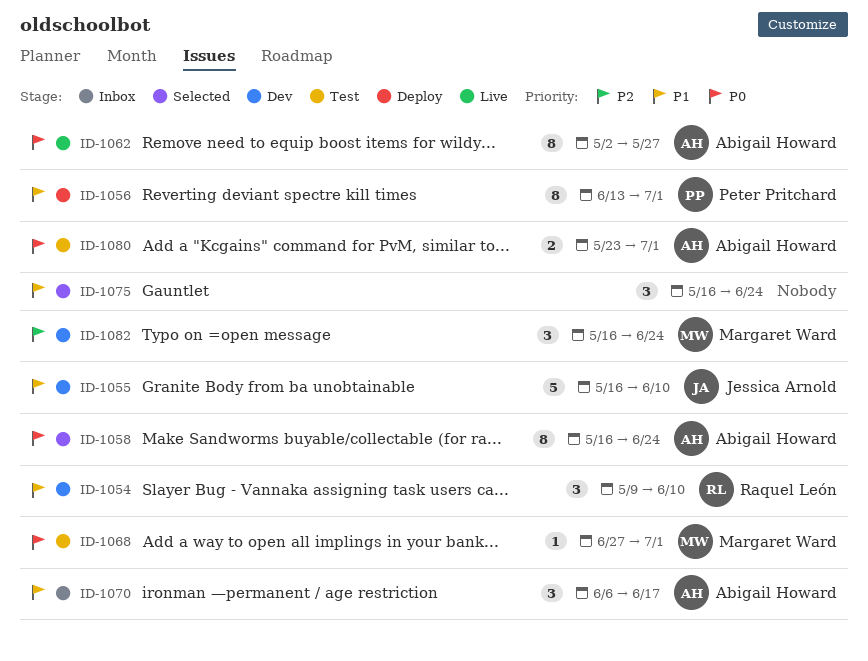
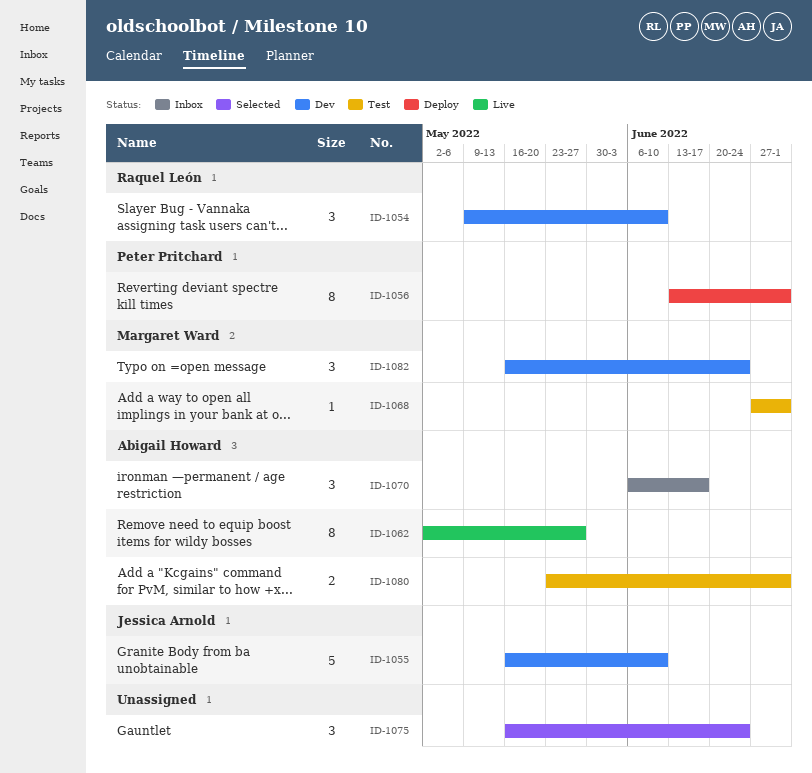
ID-1058: present -> none

